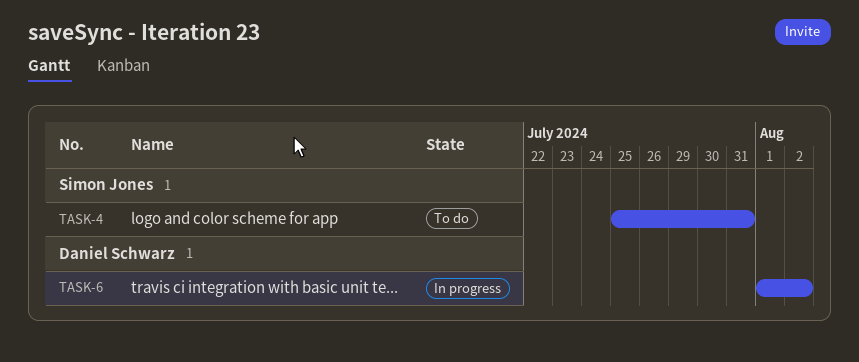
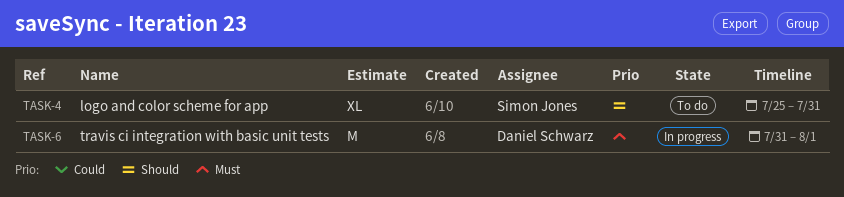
TASK-6, start: Aug 1 -> Jul 31
TASK-6, due: Aug 2 -> Aug 1

